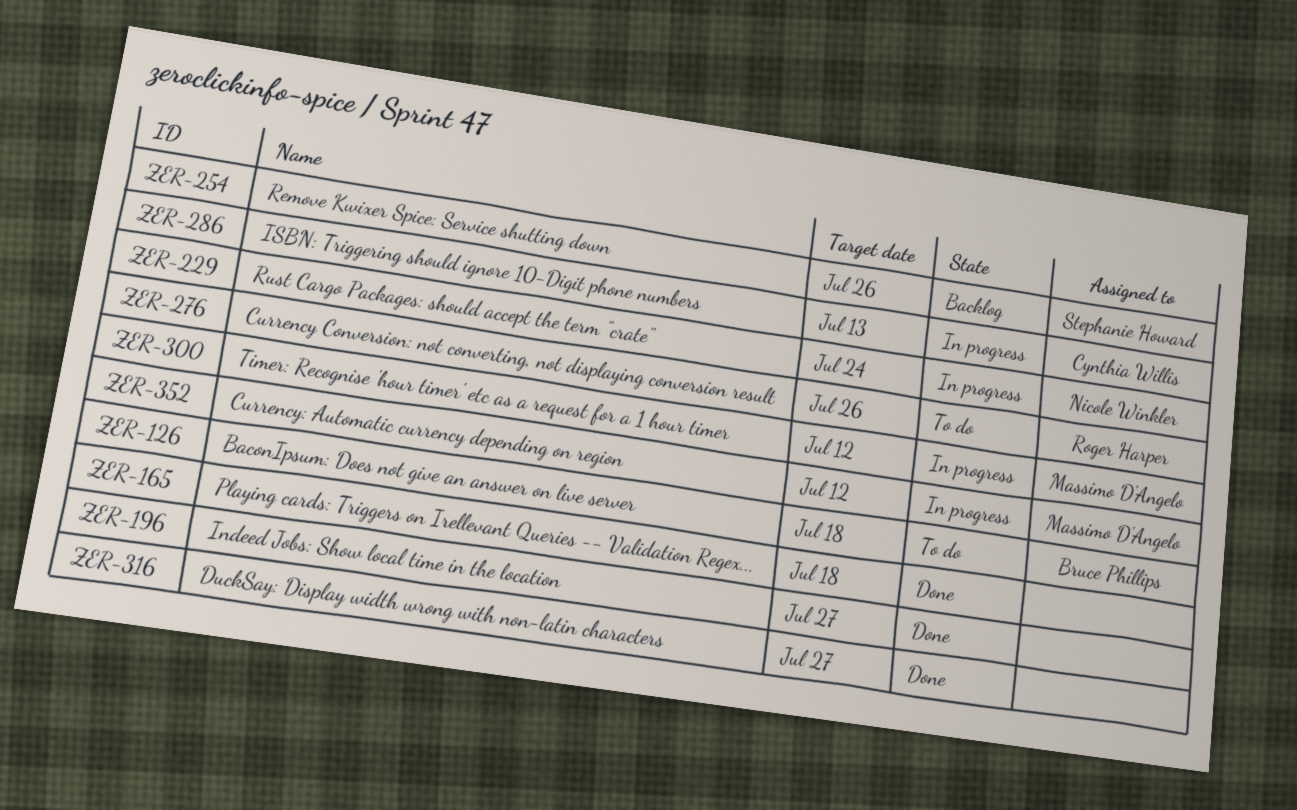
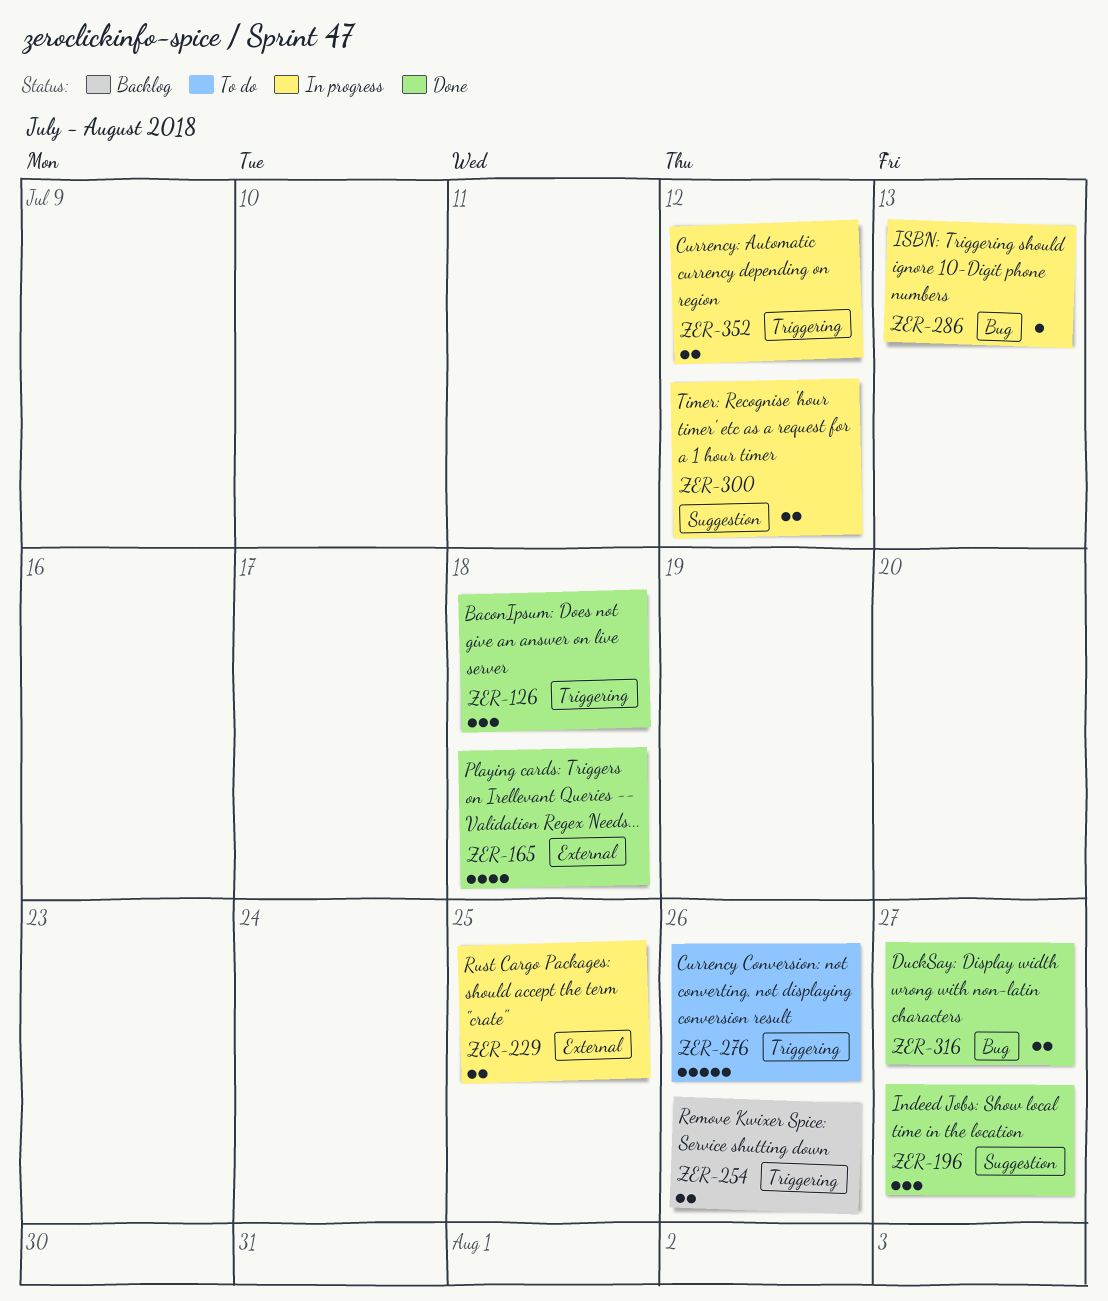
ZER-126, status: To do -> Done
ZER-229, due: Jul 24 -> Jul 25

